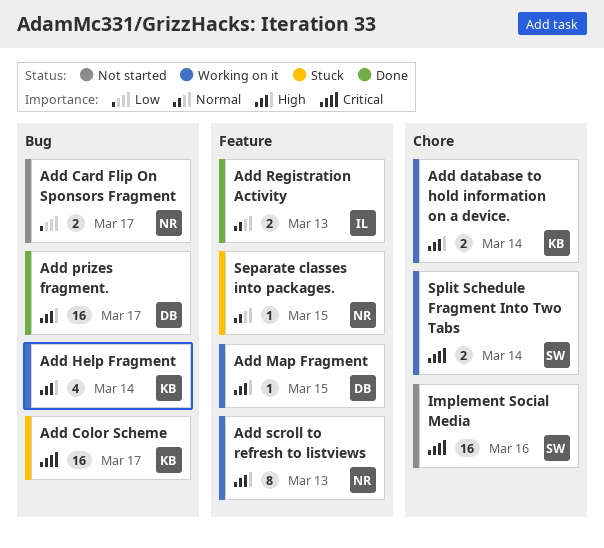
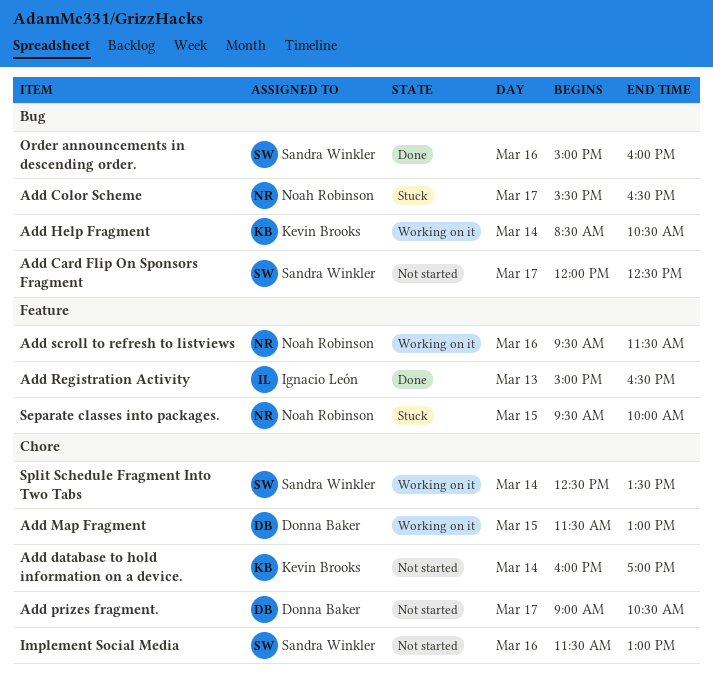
Add Card Flip On Sponsors Fragment, owner: Noah Robinson -> Sandra Winkler
Add Color Scheme, owner: Kevin Brooks -> Noah Robinson
Add database to hold information on a device., status: Working on it -> Not started
Add Map Fragment, label: Feature -> Chore
Add prizes fragment., status: Done -> Not started
Add prizes fragment., label: Bug -> Chore
Add scroll to refresh to listviews, day: Mar 13 -> Mar 16
Order announcements in descending order.: none -> present

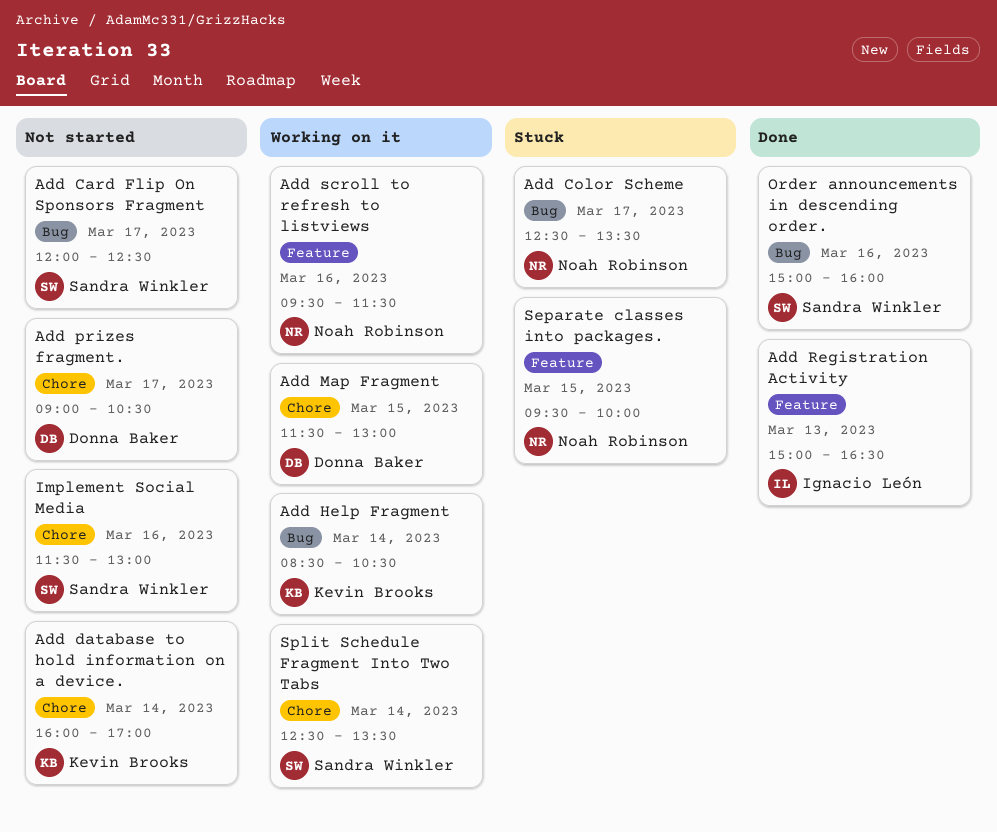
Add Color Scheme, begins: 15:30 -> 12:30
Add Color Scheme, ends: 16:30 -> 13:30

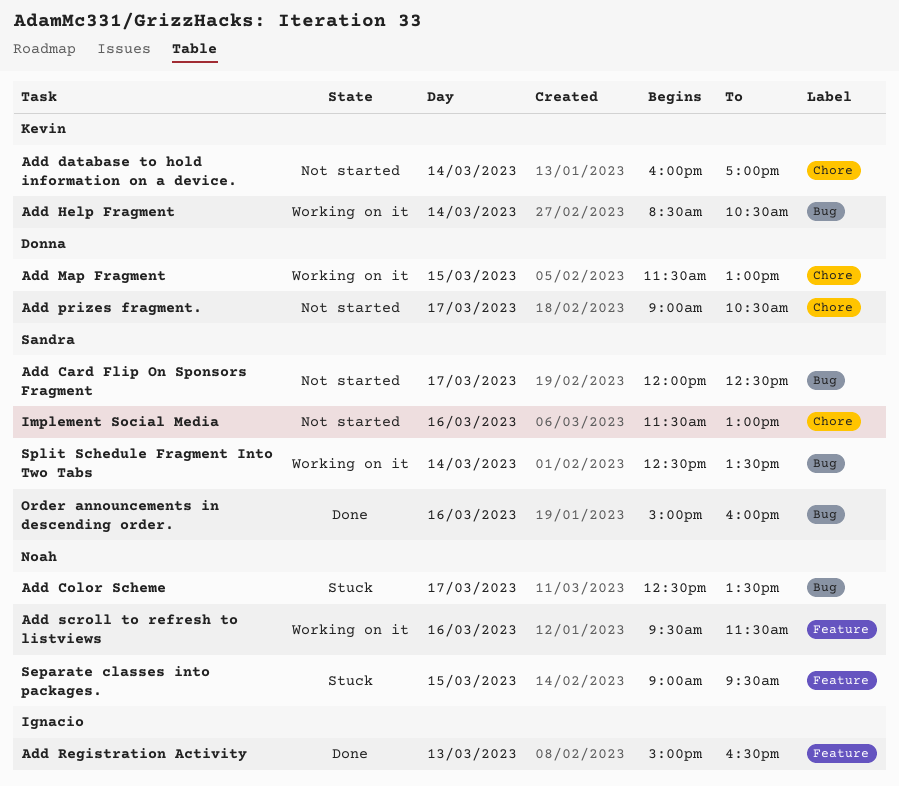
Separate classes into packages., begins: 09:30 -> 09:00
Separate classes into packages., ends: 10:00 -> 09:30
Split Schedule Fragment Into Two Tabs, label: Chore -> Bug

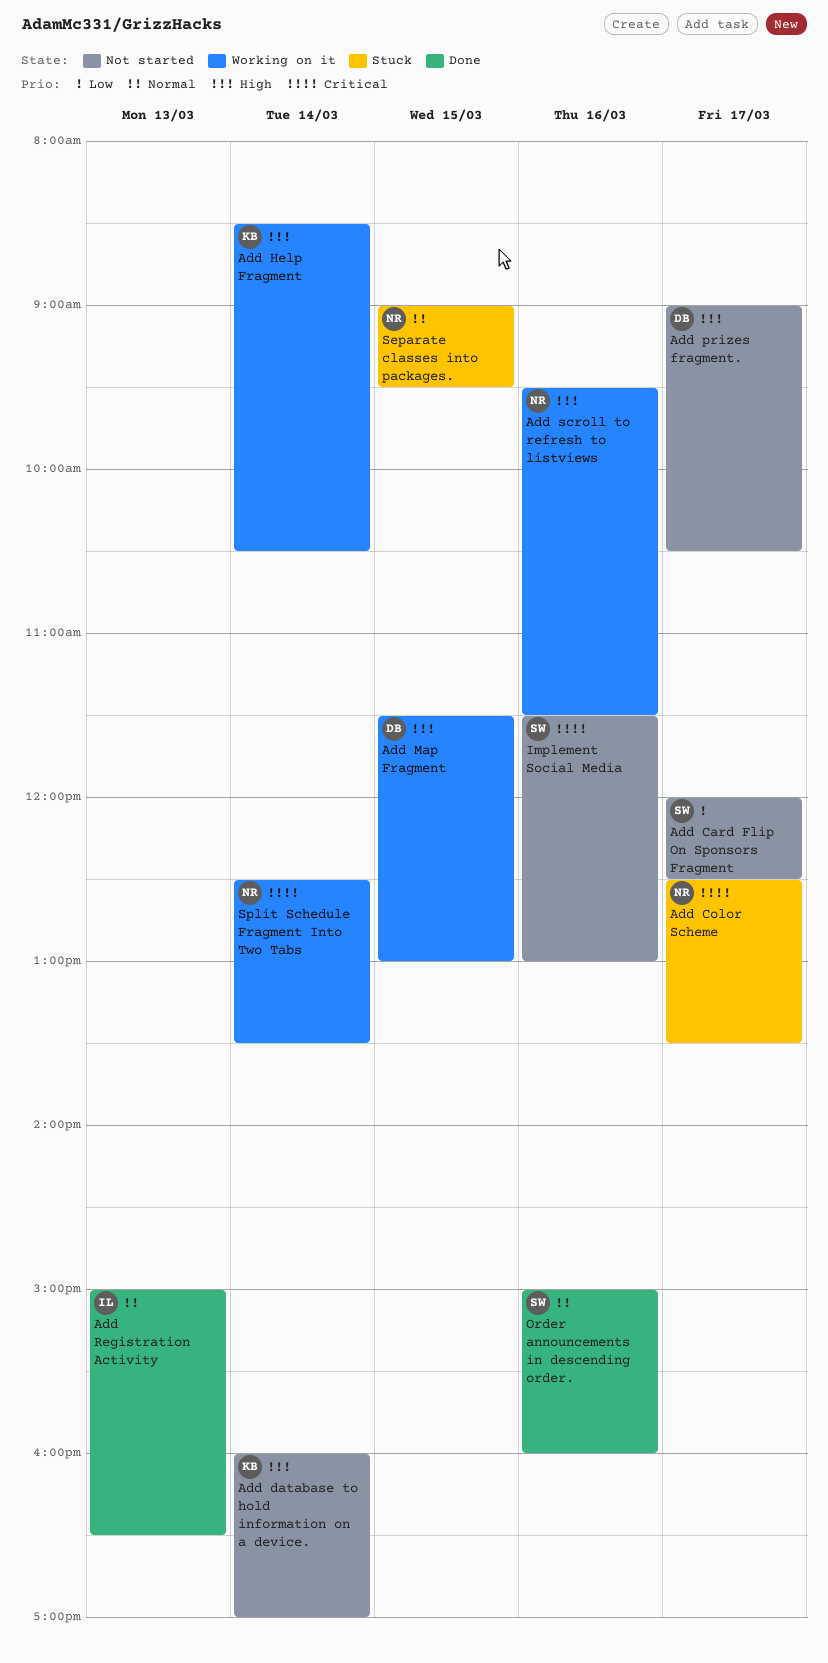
Split Schedule Fragment Into Two Tabs, owner: Sandra -> Noah

